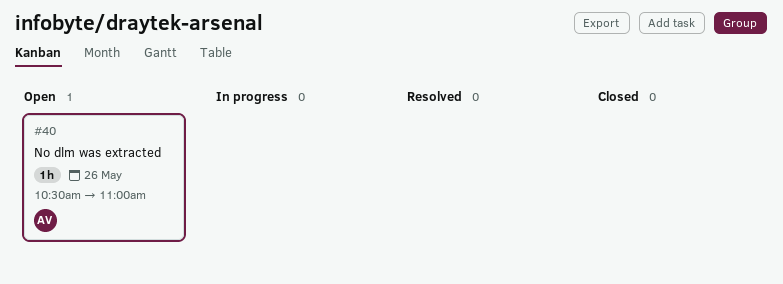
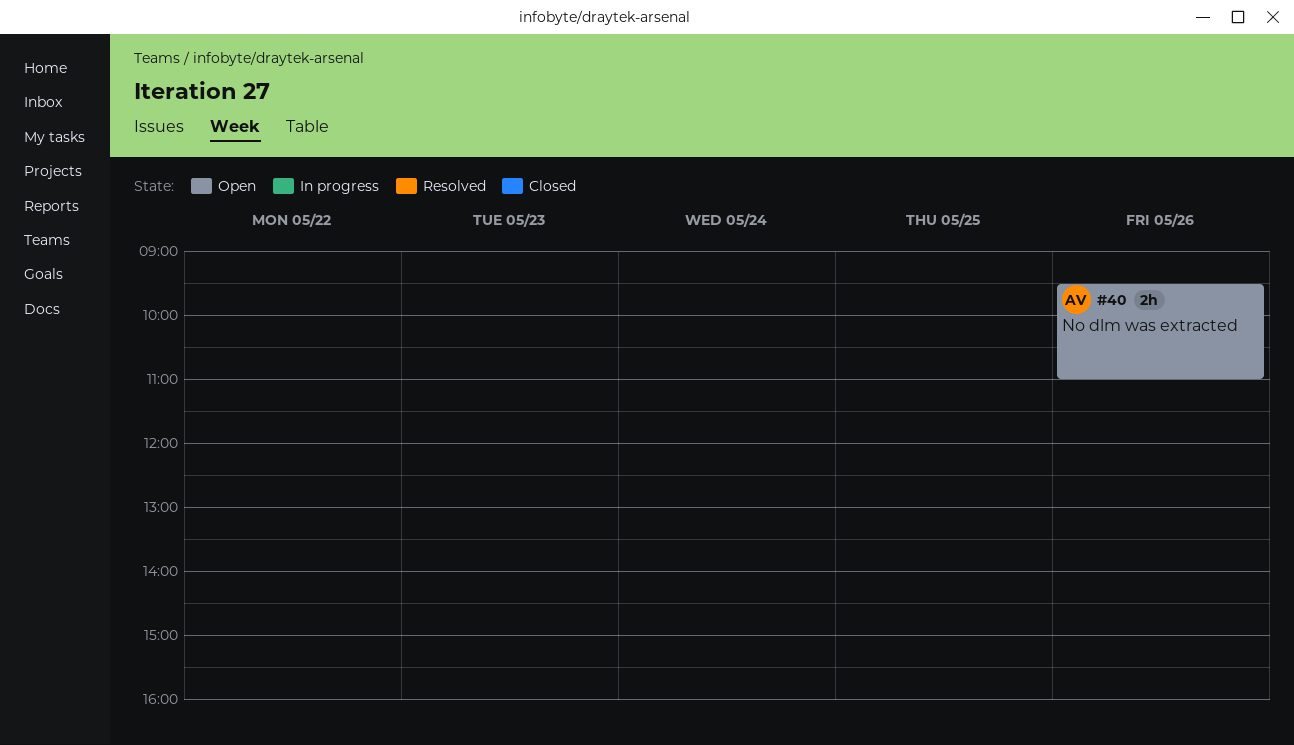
#40, estimate: 1h -> 2h
#40, begins: 10:30 -> 09:30

